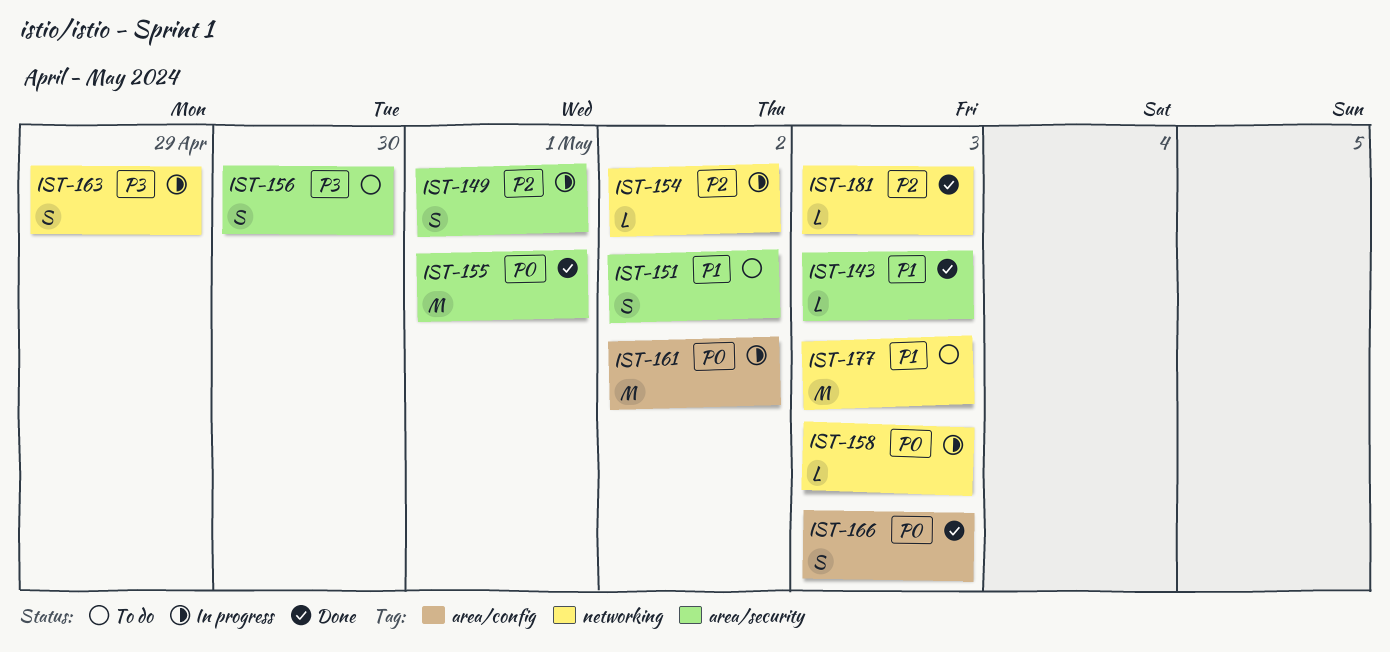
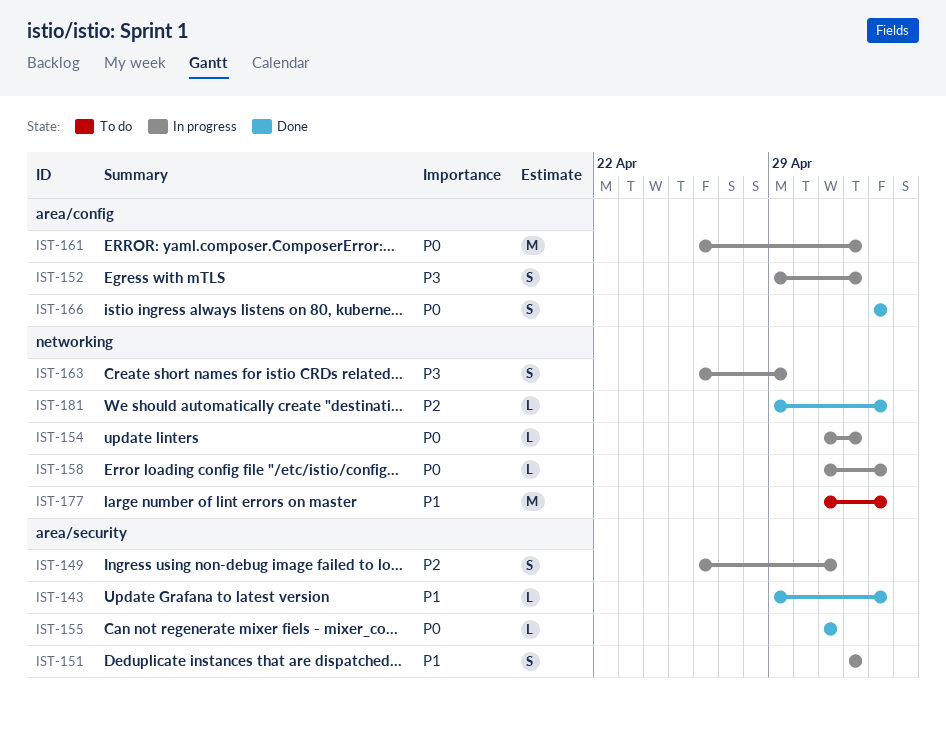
IST-151, status: To do -> In progress
IST-152: none -> present
IST-154, priority: P2 -> P0
IST-155, estimate: M -> L
IST-156: present -> none

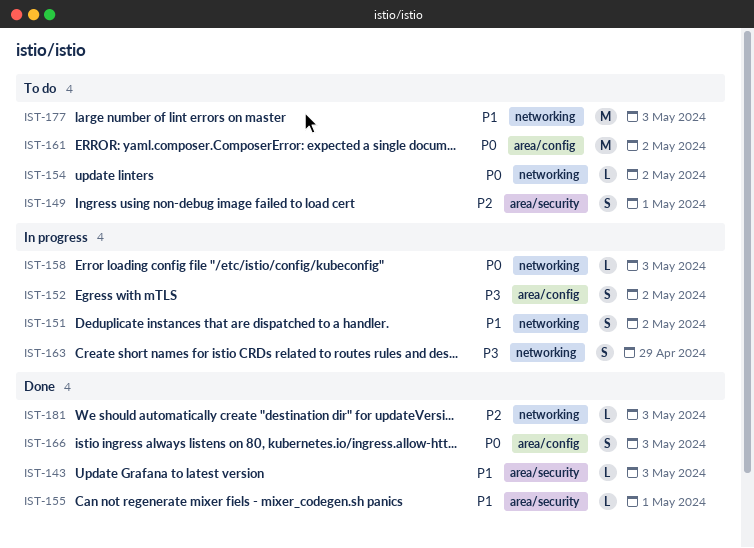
IST-149, status: In progress -> To do
IST-151, label: area/security -> networking
IST-154, status: In progress -> To do
IST-155, priority: P0 -> P1
IST-161, status: In progress -> To do

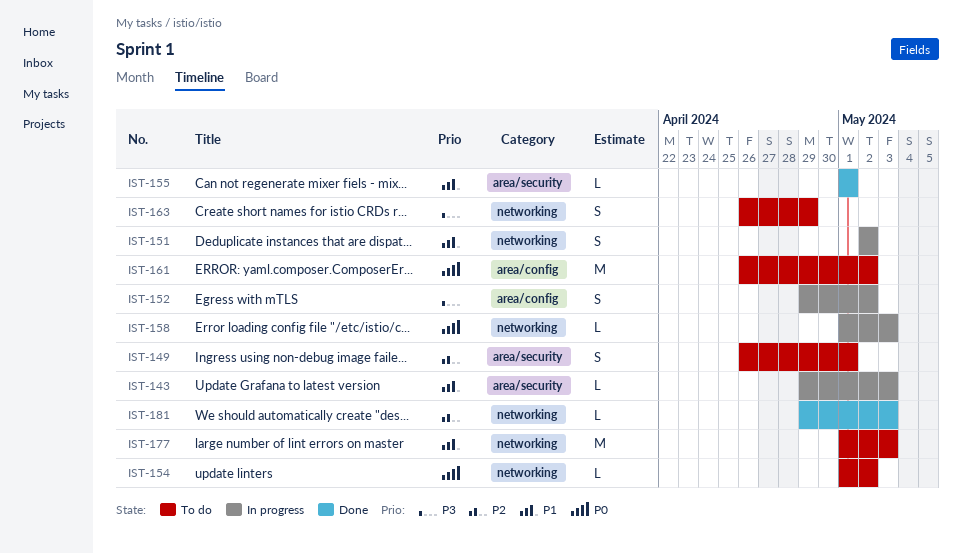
IST-143, status: Done -> In progress
IST-163, status: In progress -> To do
IST-166: present -> none

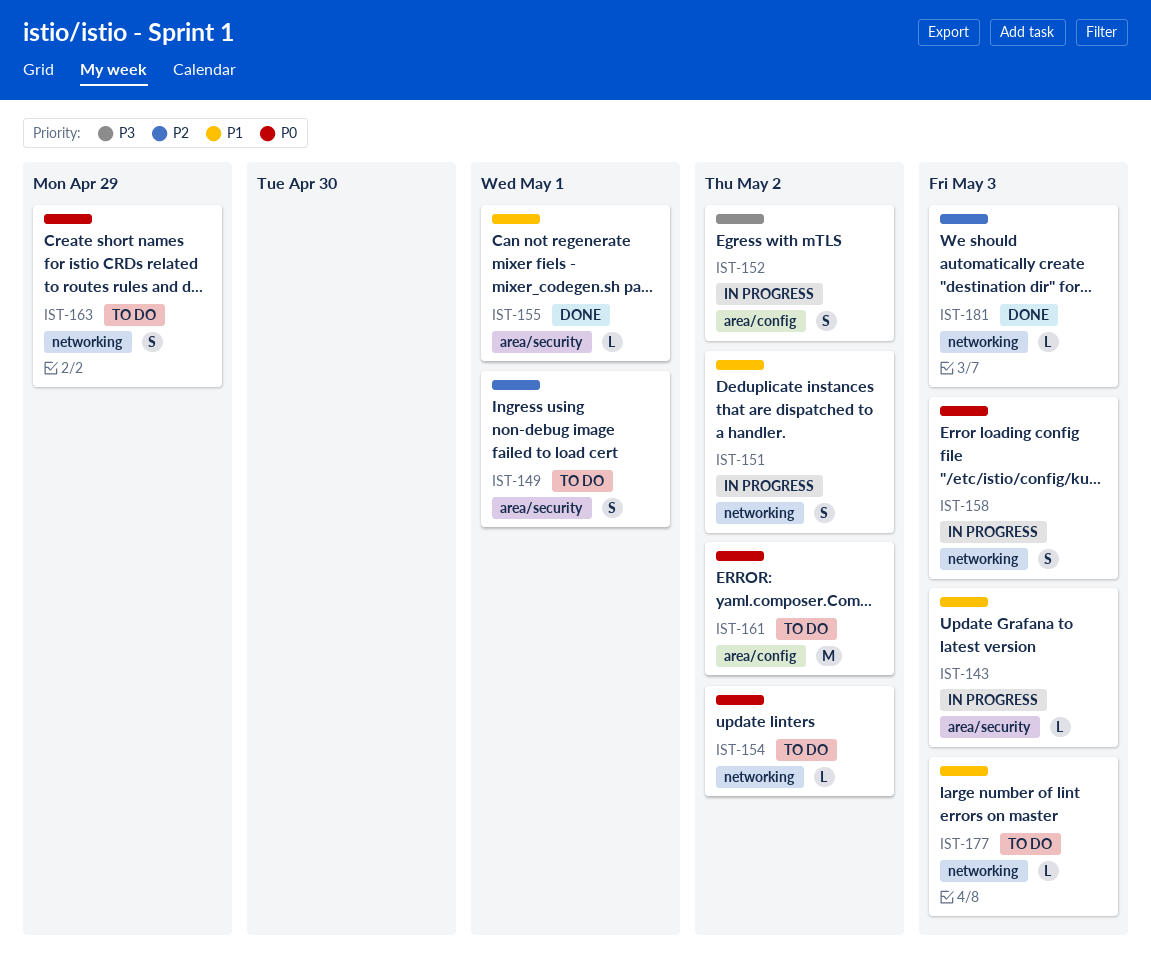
IST-158, estimate: L -> S
IST-163, priority: P3 -> P0
IST-177, estimate: M -> L

